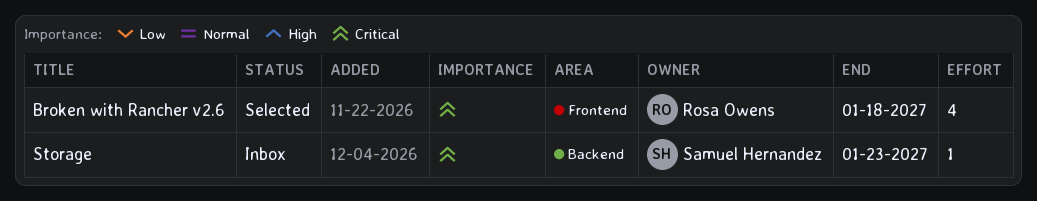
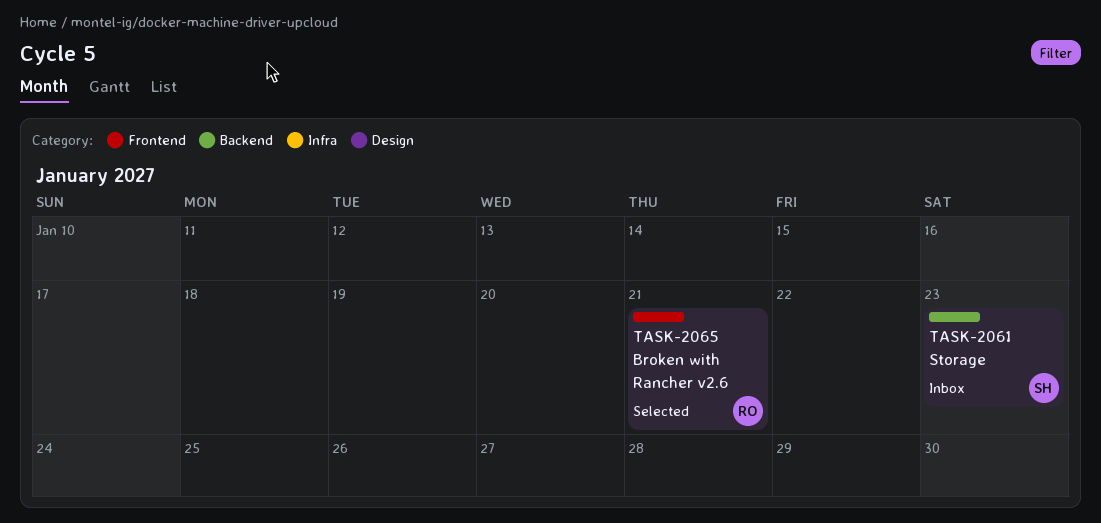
Broken with Rancher v2.6, due: Jan 18 -> Jan 21

